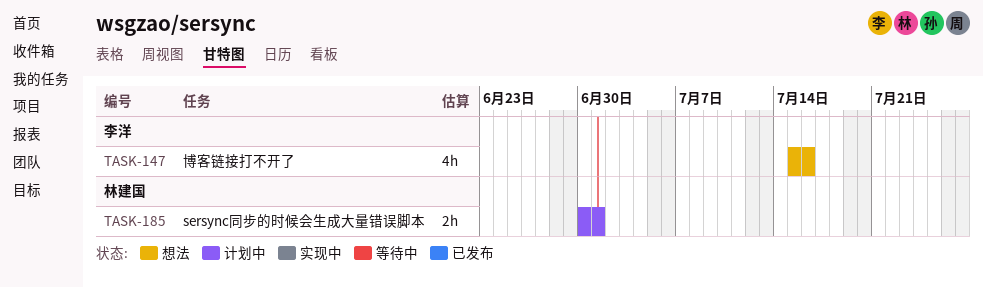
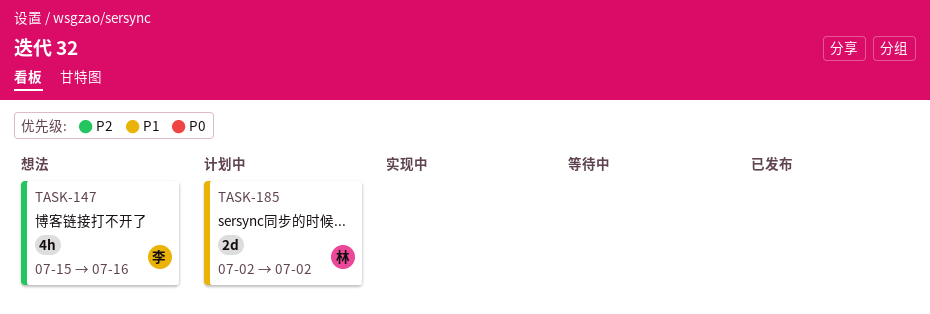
TASK-185, estimate: 2h -> 2d
TASK-185, start: Jun 30 -> Jul 2
TASK-185, due: Jul 1 -> Jul 2

